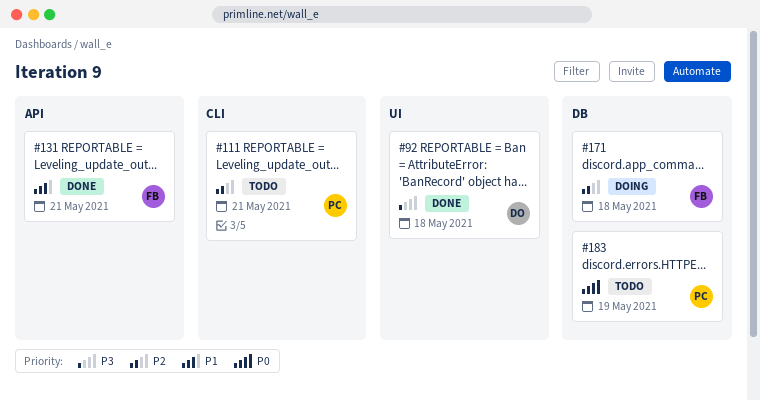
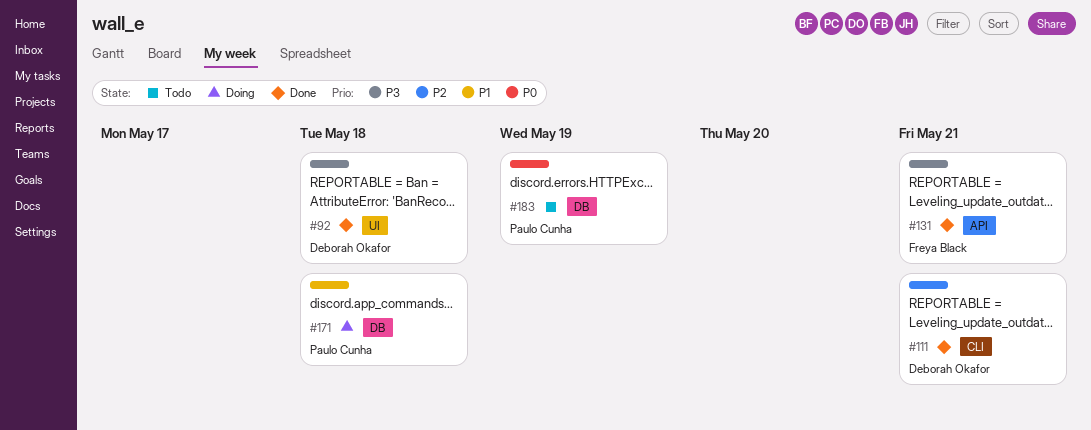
#111, status: Todo -> Done
#111, owner: Paulo Cunha -> Deborah Okafor
#131, priority: P1 -> P3
#171, owner: Freya Black -> Paulo Cunha
#171, priority: P2 -> P1

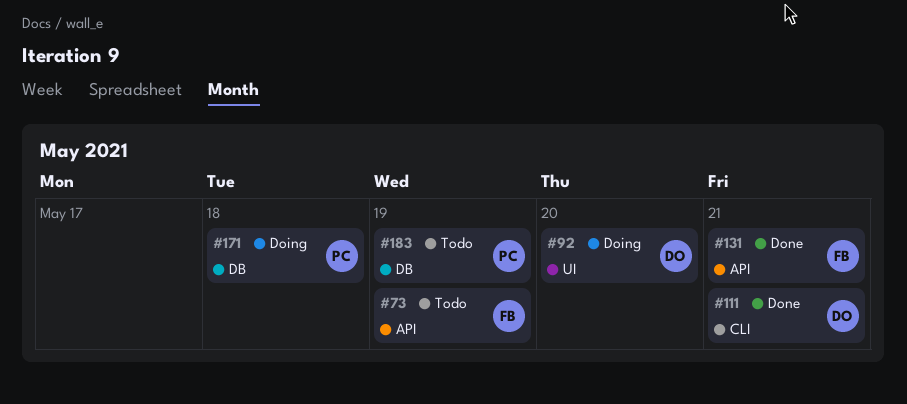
#73: none -> present
#92, status: Done -> Doing
#92, due: May 18 -> May 20

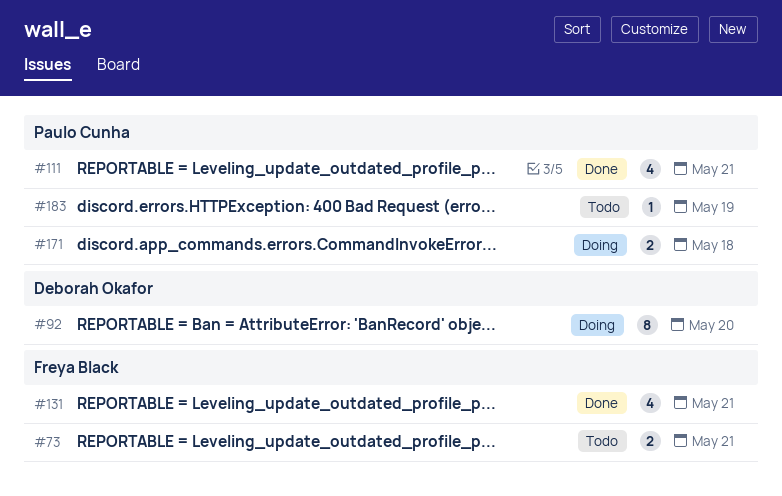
#73, due: May 19 -> May 21
#111, owner: Deborah Okafor -> Paulo Cunha

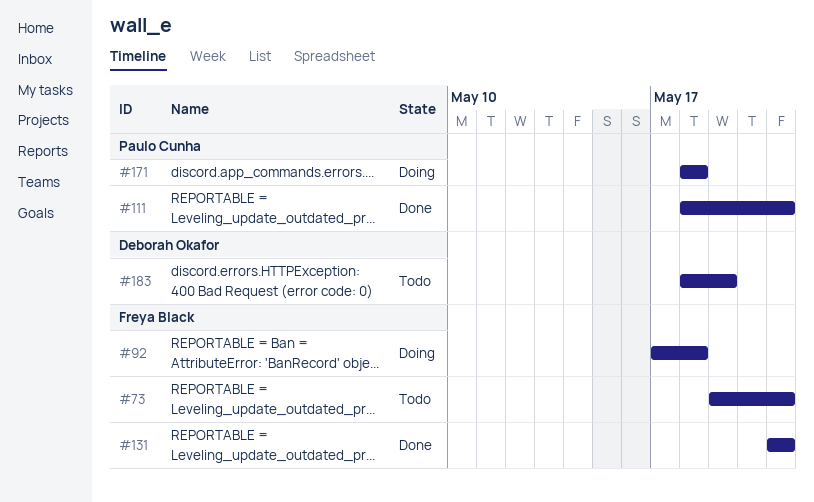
#92, owner: Deborah Okafor -> Freya Black
#92, due: May 20 -> May 18
#183, owner: Paulo Cunha -> Deborah Okafor

